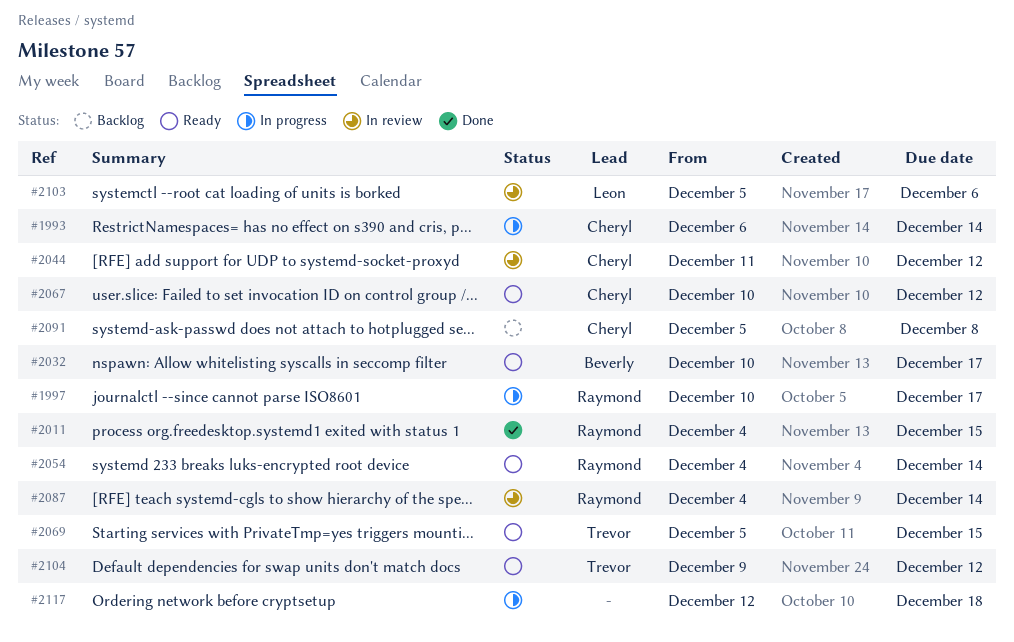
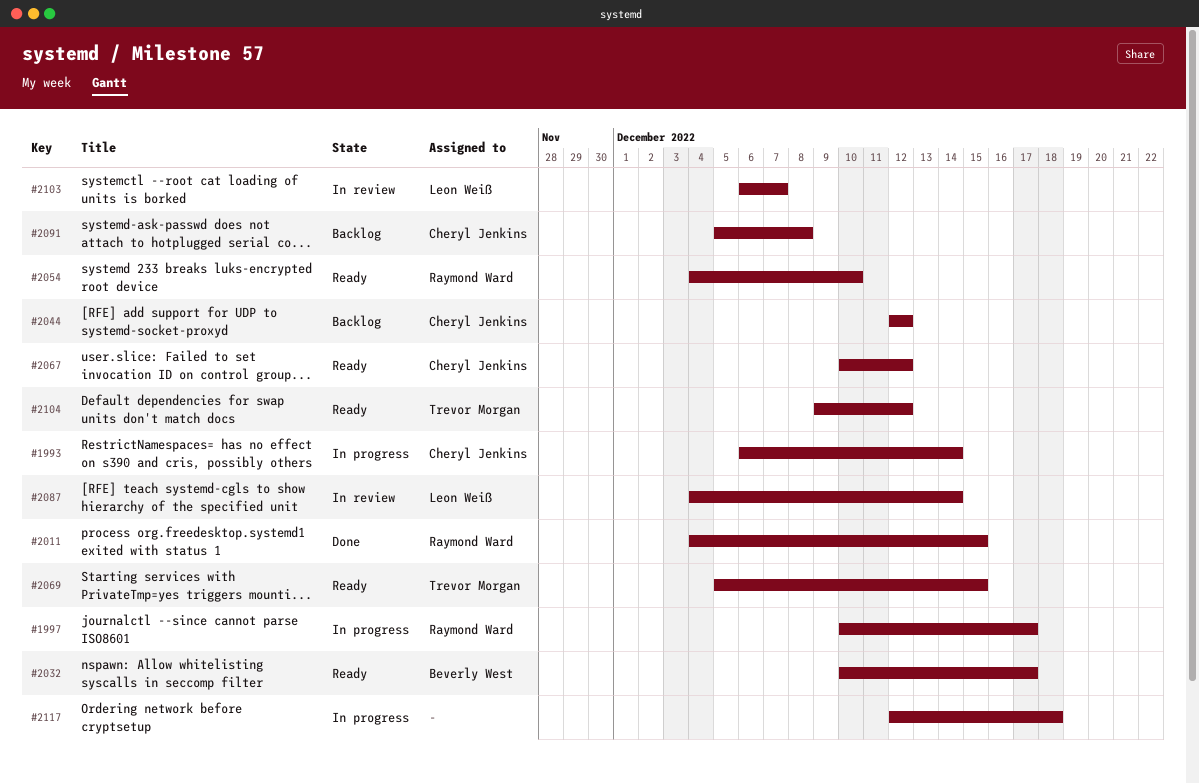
#2044, status: In review -> Backlog
#2044, start: Dec 11 -> Dec 12
#2054, due: Dec 14 -> Dec 10
#2087, owner: Raymond Ward -> Leon Weiß
#2103, start: Dec 5 -> Dec 6
#2103, due: Dec 6 -> Dec 7

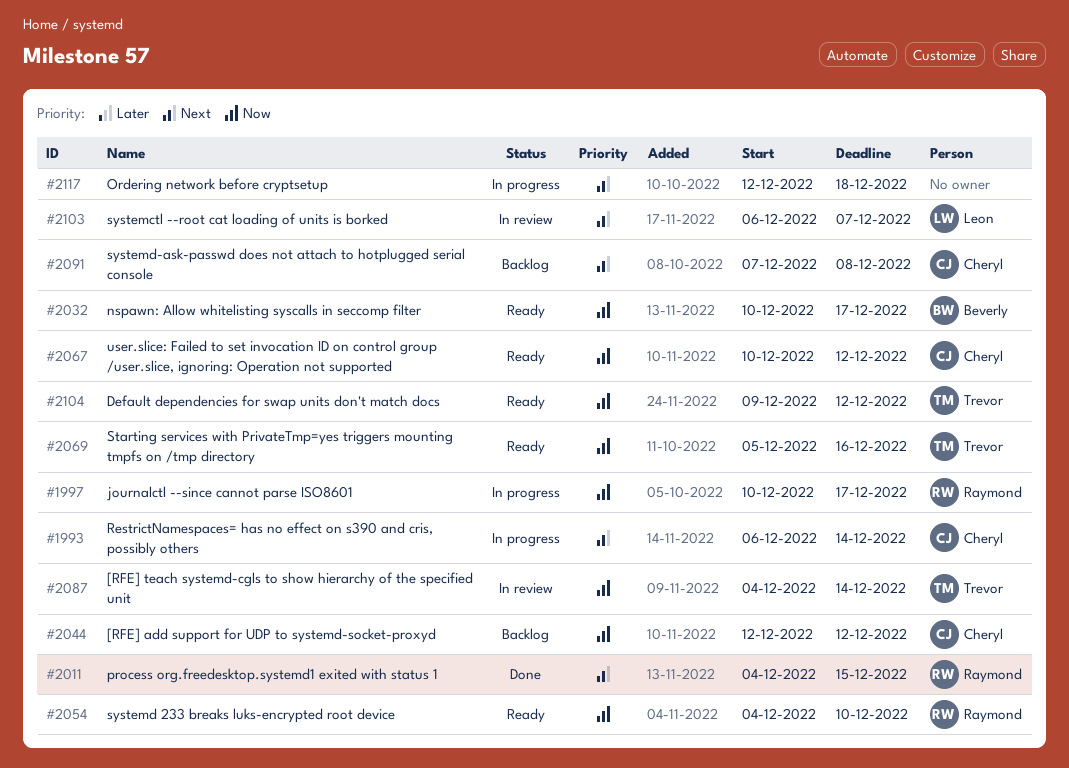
#2069, due: Dec 15 -> Dec 16
#2087, owner: Leon Weiß -> Trevor Morgan
#2091, start: Dec 5 -> Dec 7

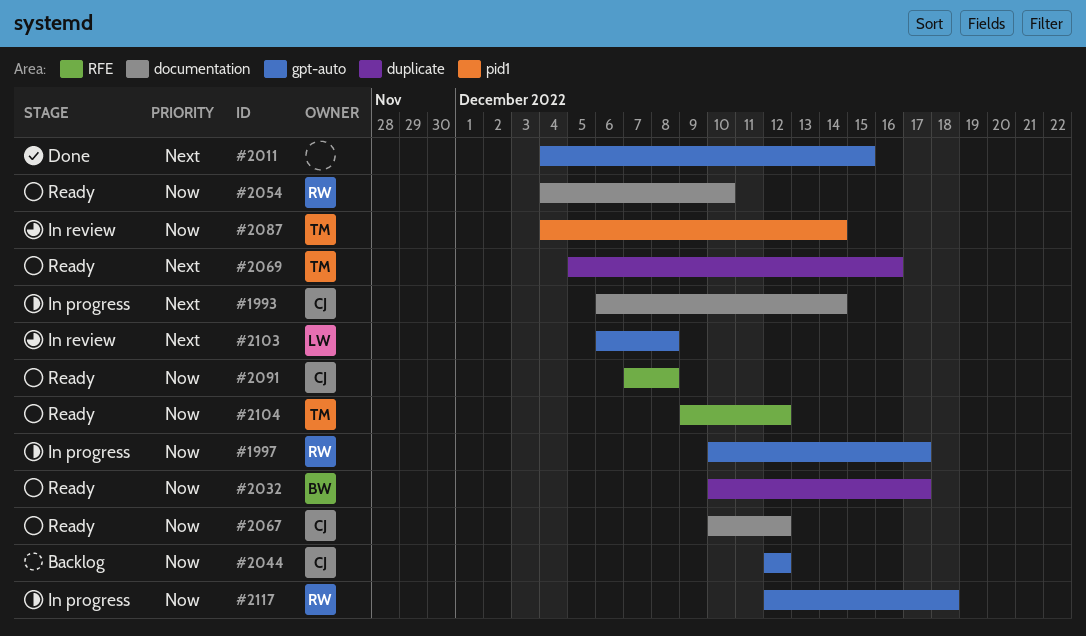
#2011, owner: Raymond -> none
#2069, priority: Now -> Next
#2091, status: Backlog -> Ready
#2091, priority: Next -> Now
#2103, due: Dec 7 -> Dec 8
#2117, owner: none -> Raymond
#2117, priority: Next -> Now

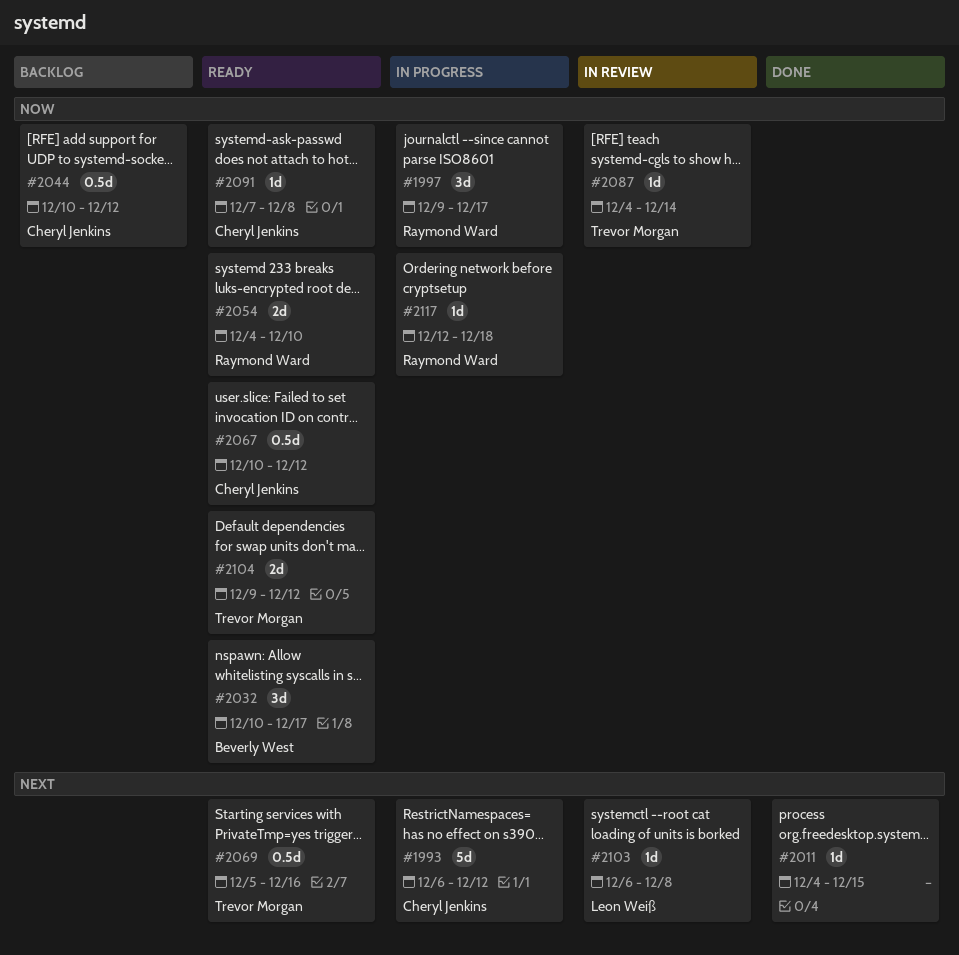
#1993, due: Dec 14 -> Dec 12
#1997, start: Dec 10 -> Dec 9
#2044, start: Dec 12 -> Dec 10

